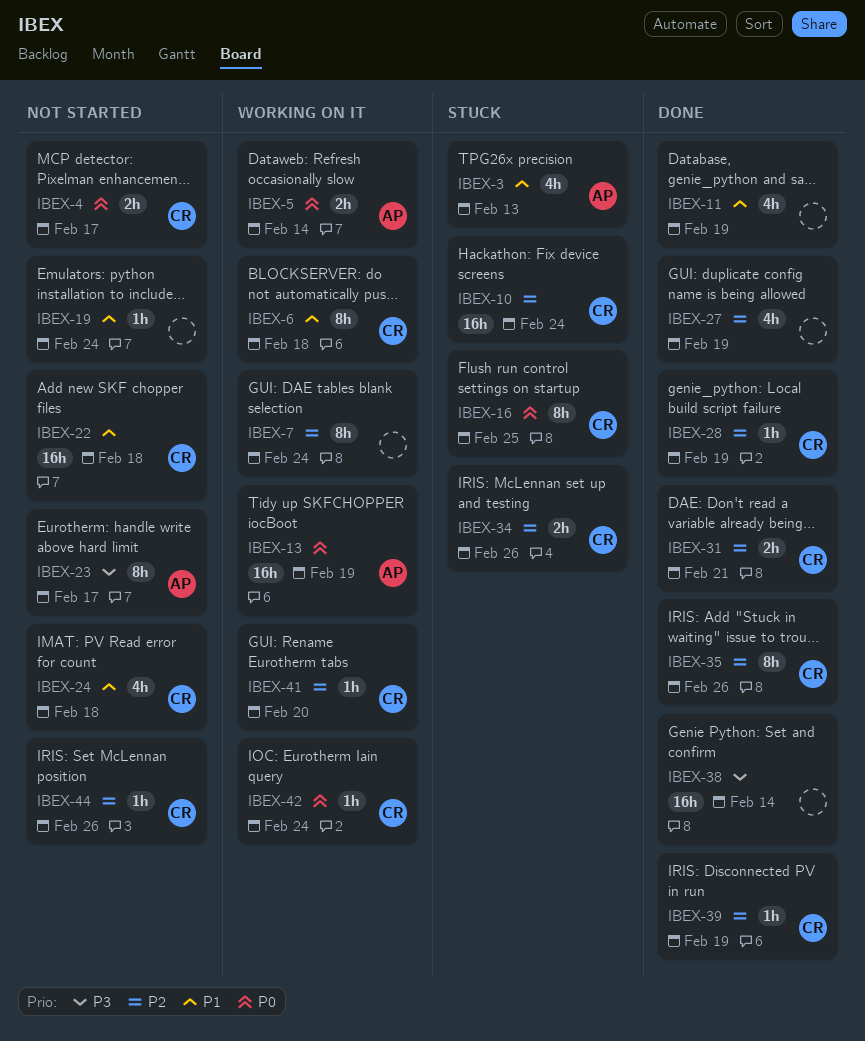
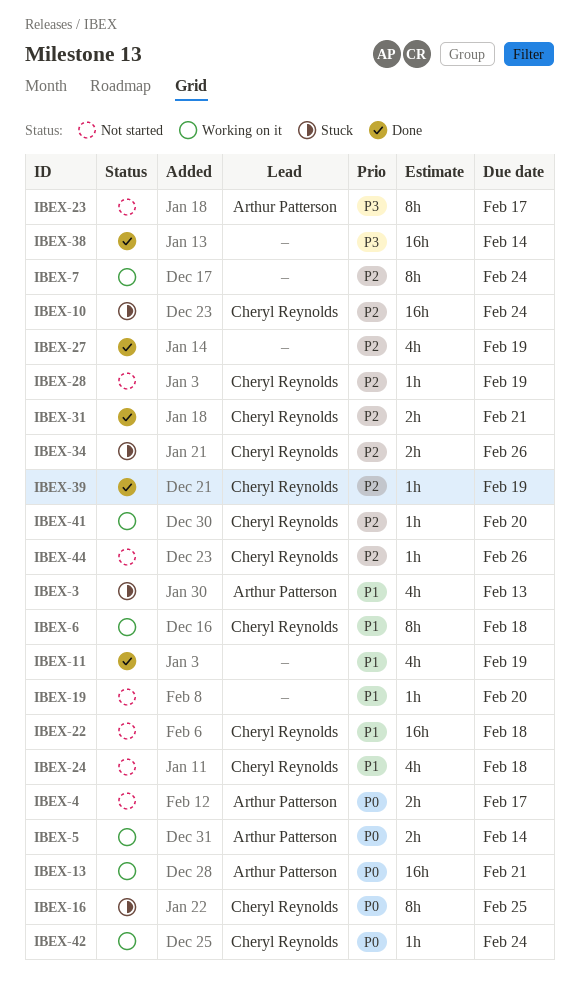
IBEX-4, owner: Cheryl Reynolds -> Arthur Patterson
IBEX-13, due: Feb 19 -> Feb 21
IBEX-19, due: Feb 24 -> Feb 20
IBEX-28, status: Done -> Not started
IBEX-35: present -> none

